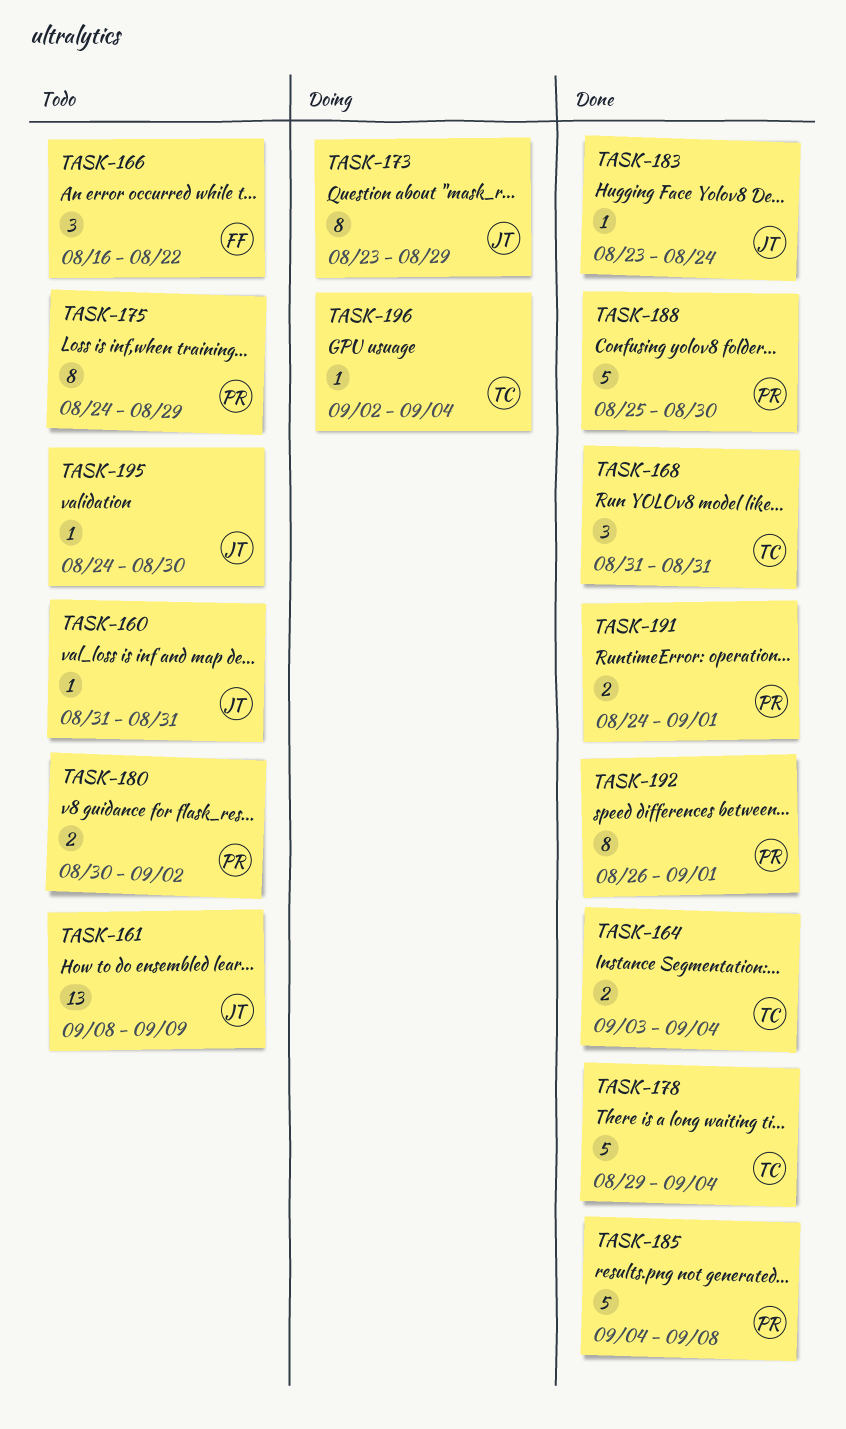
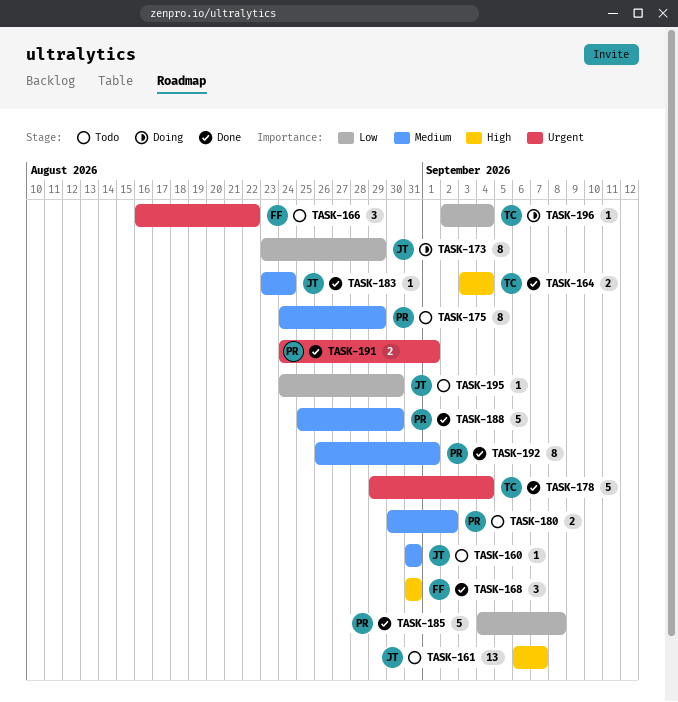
TASK-161, start: Sep 8 -> Sep 6
TASK-161, due: Sep 9 -> Sep 7
TASK-168, owner: TC -> FF

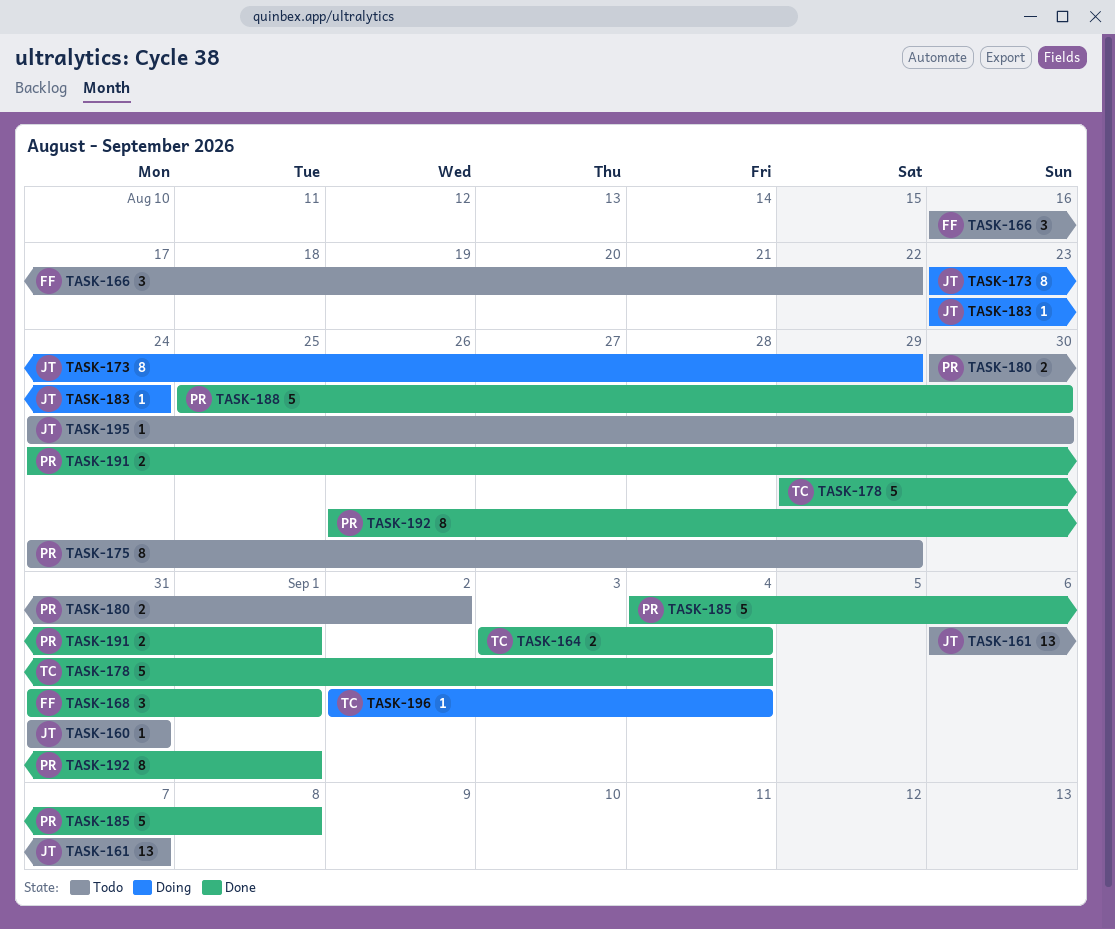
TASK-168, due: Aug 31 -> Sep 1
TASK-183, status: Done -> Doing

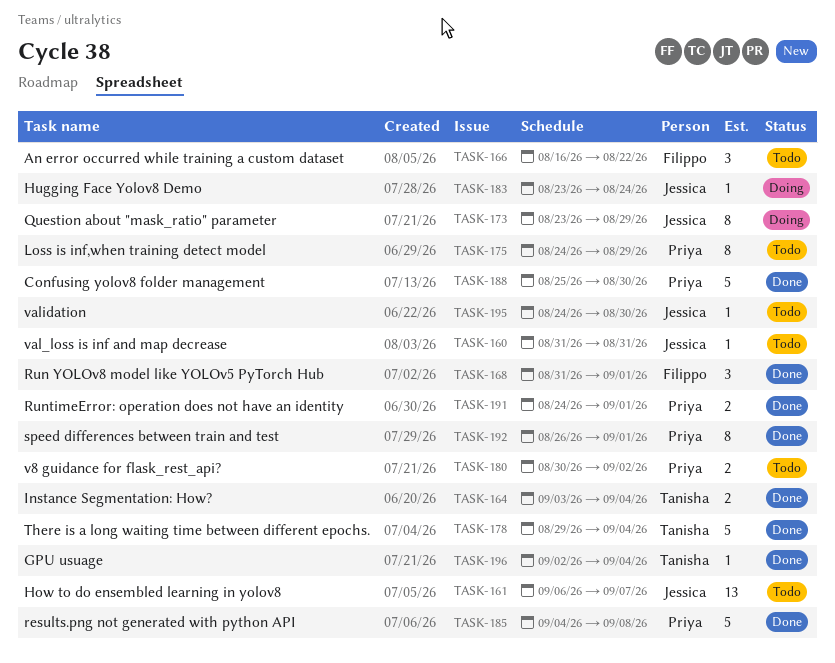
TASK-196, status: Doing -> Done

